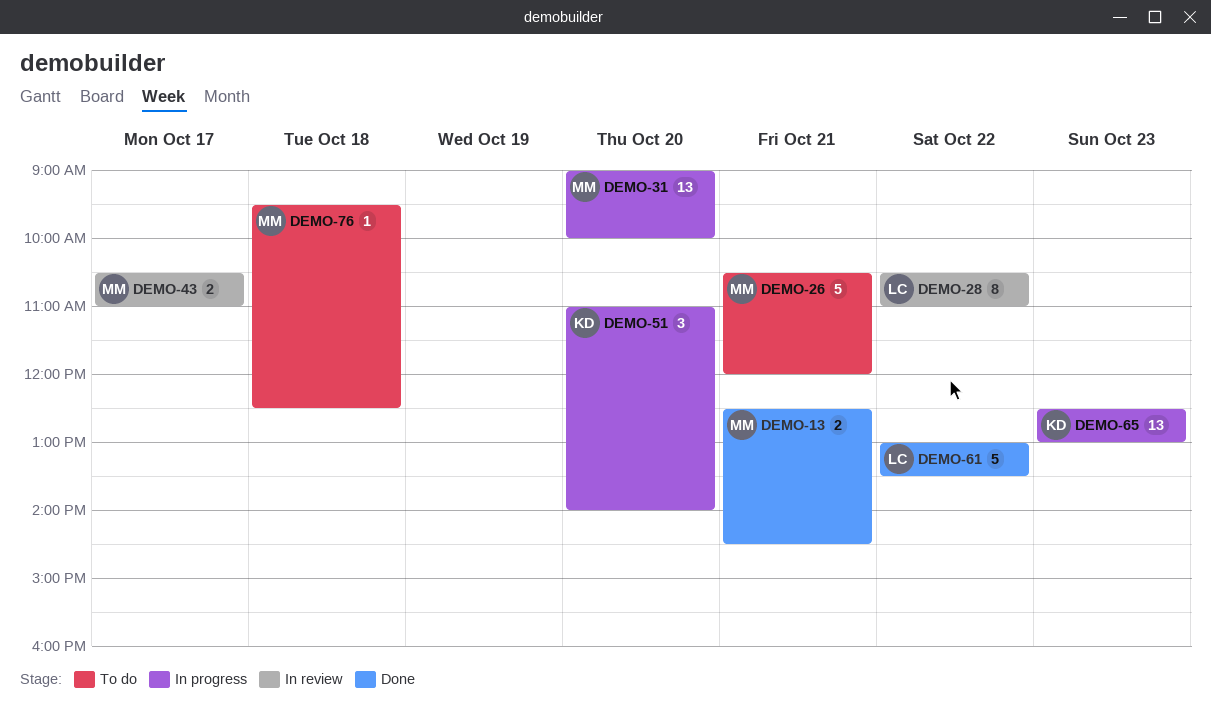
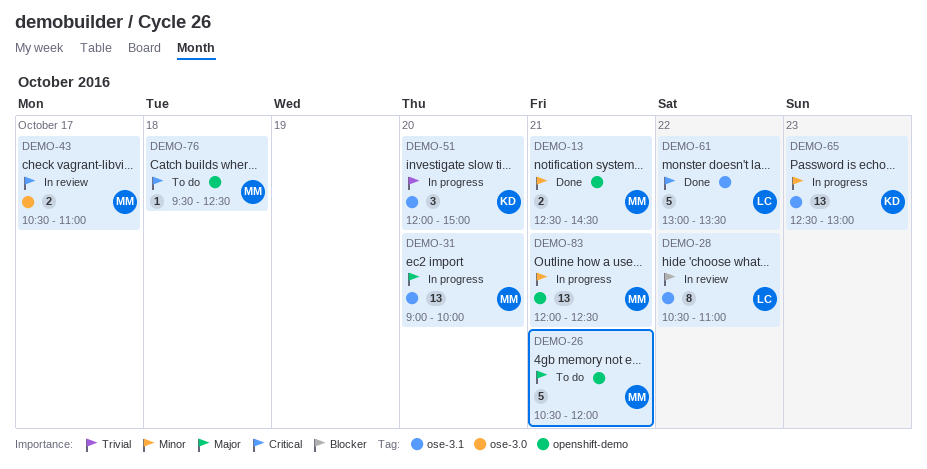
DEMO-51, begins: 11:00 -> 12:00
DEMO-51, ends: 14:00 -> 15:00
DEMO-83: none -> present

